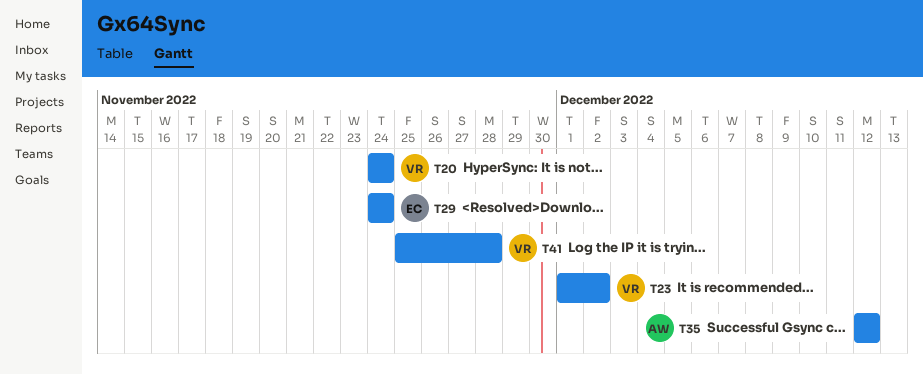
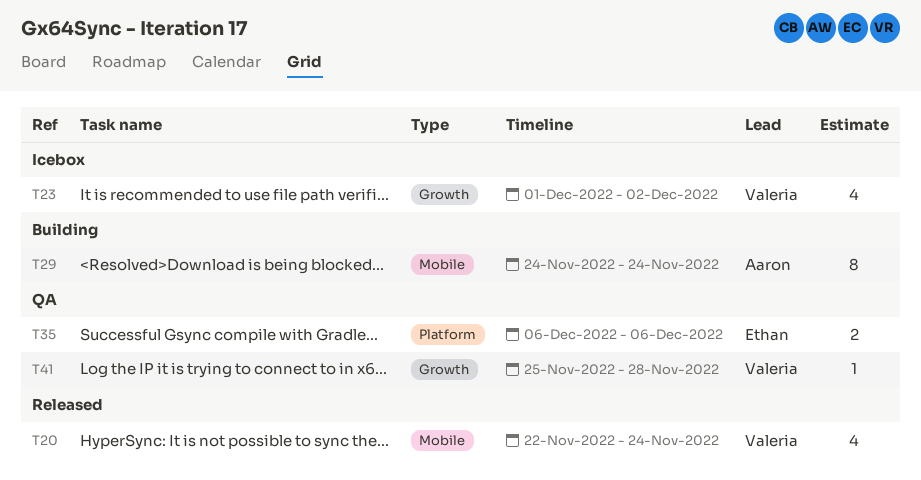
T20, start: Nov 24 -> Nov 22
T29, owner: Ethan -> Aaron
T35, owner: Aaron -> Ethan
T35, start: Dec 12 -> Dec 6
T35, due: Dec 12 -> Dec 6

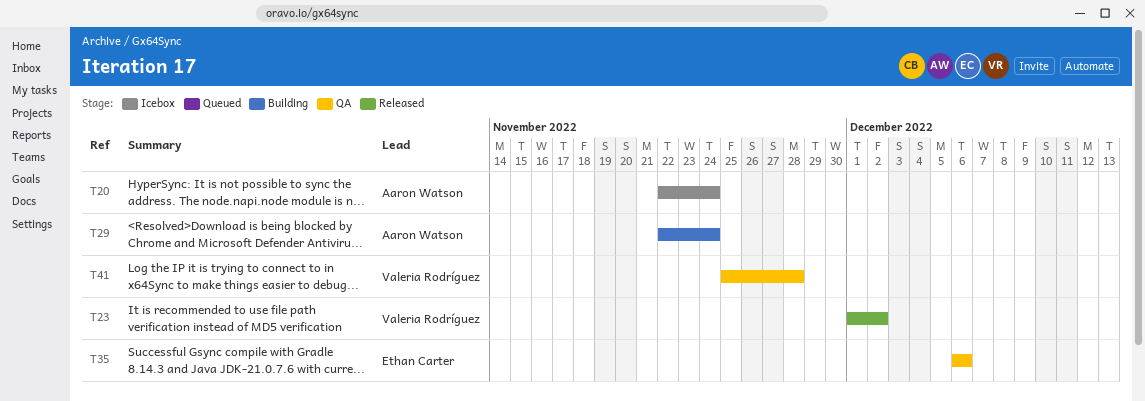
T20, status: Released -> Icebox
T20, owner: Valeria Rodríguez -> Aaron Watson
T23, status: Icebox -> Released
T29, start: Nov 24 -> Nov 22

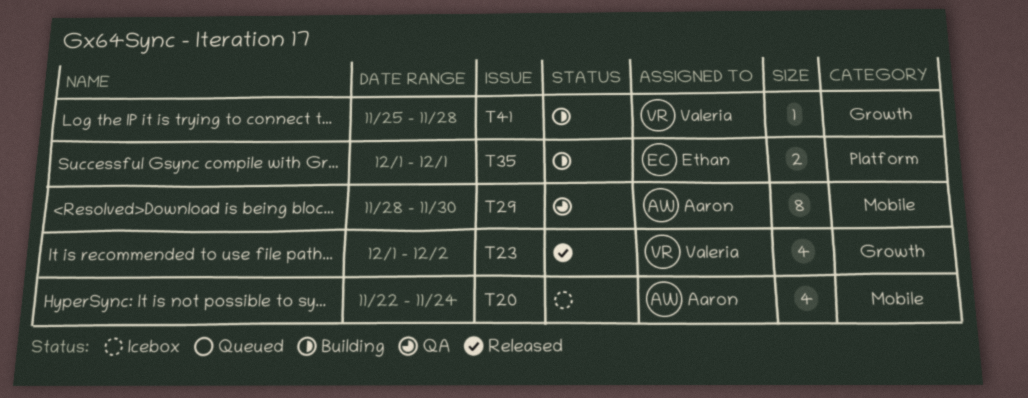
T29, status: Building -> QA
T29, start: Nov 22 -> Nov 28
T29, due: Nov 24 -> Nov 30
T35, status: QA -> Building
T35, start: Dec 6 -> Dec 1
T35, due: Dec 6 -> Dec 1
T41, status: QA -> Building

